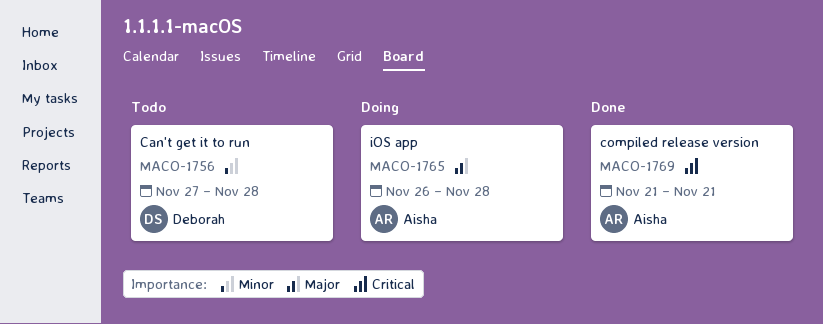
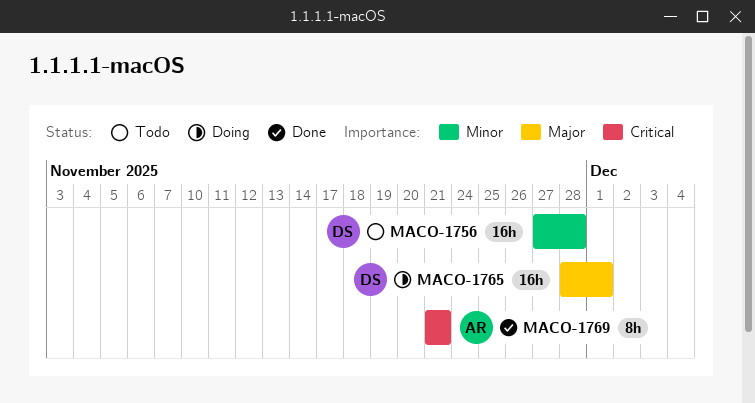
MACO-1765, owner: Aisha -> Deborah
MACO-1765, start: Nov 26 -> Nov 28
MACO-1765, due: Nov 28 -> Dec 1

